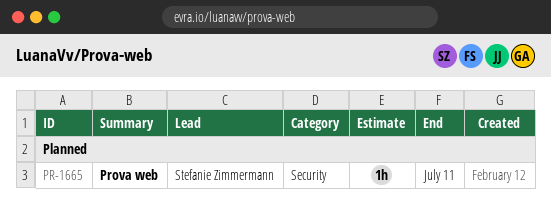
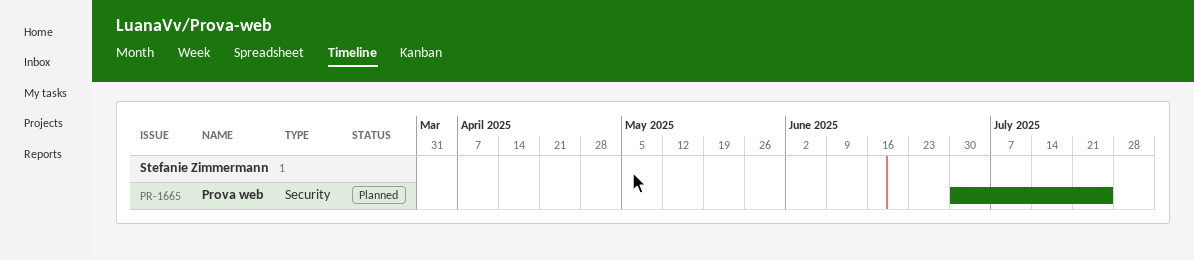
PR-1665, due: Jul 11 -> Jul 25

